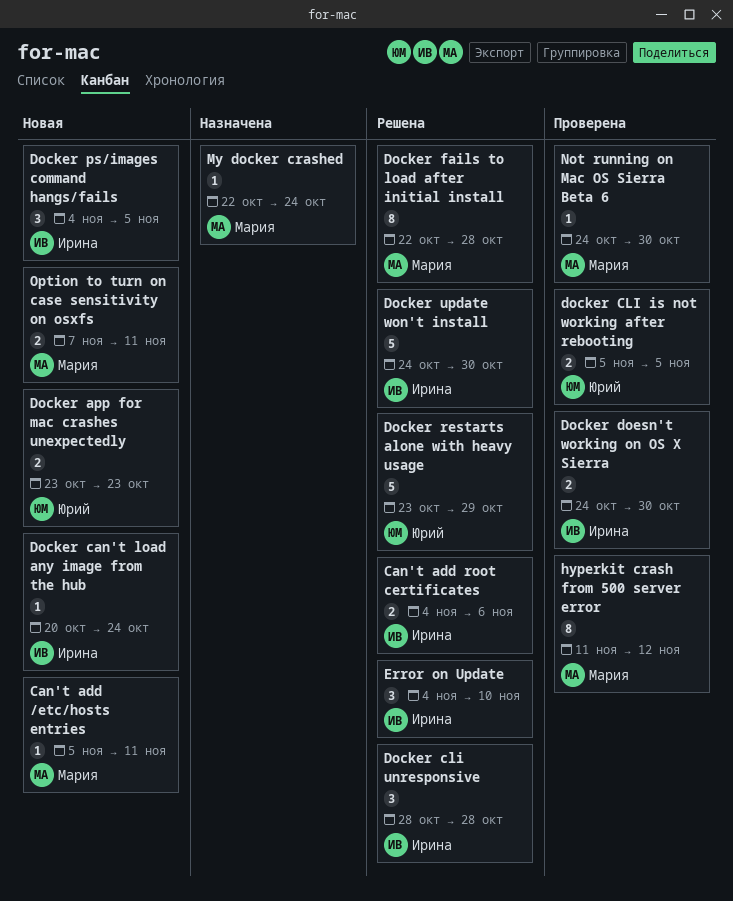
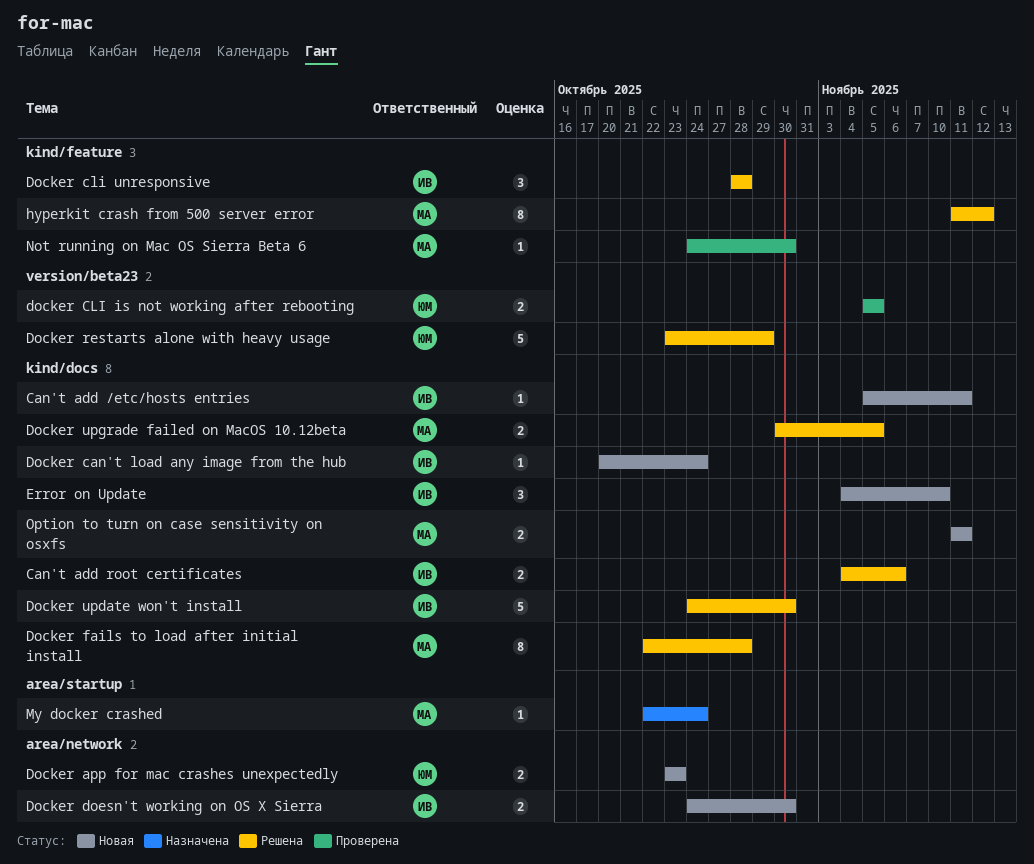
Can't add /etc/hosts entries, owner: Мария -> Ирина
Docker doesn't working on OS X Sierra, status: Проверена -> Новая
Docker ps/images command hangs/fails: present -> none
Docker upgrade failed on MacOS 10.12beta: none -> present
Error on Update, status: Решена -> Новая
hyperkit crash from 500 server error, status: Проверена -> Решена
Option to turn on case sensitivity on osxfs, start: Nov 7 -> Nov 11

